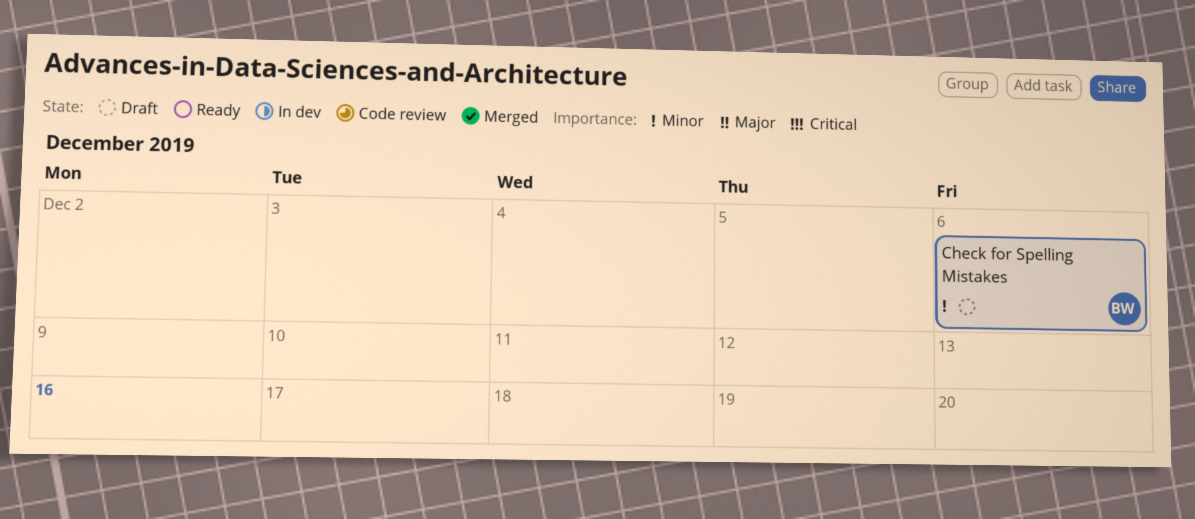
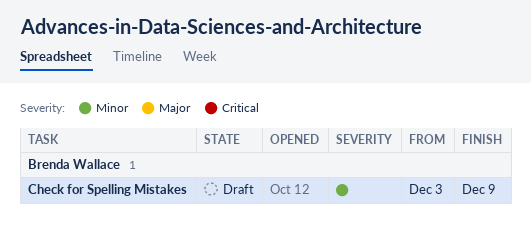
Check for Spelling Mistakes, due: Dec 6 -> Dec 9

